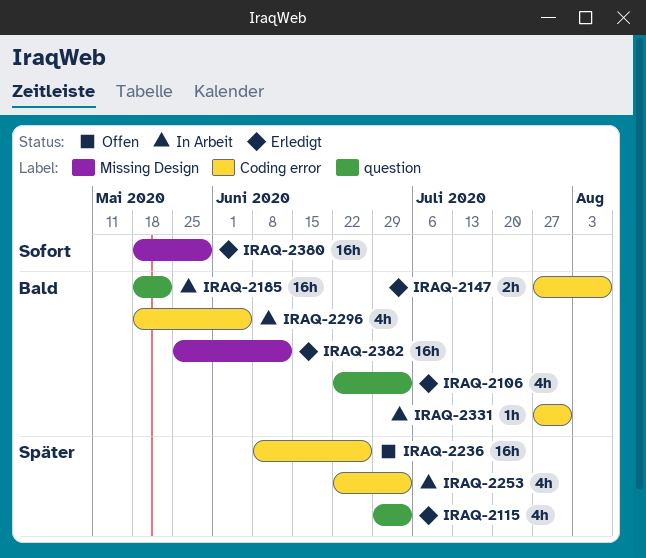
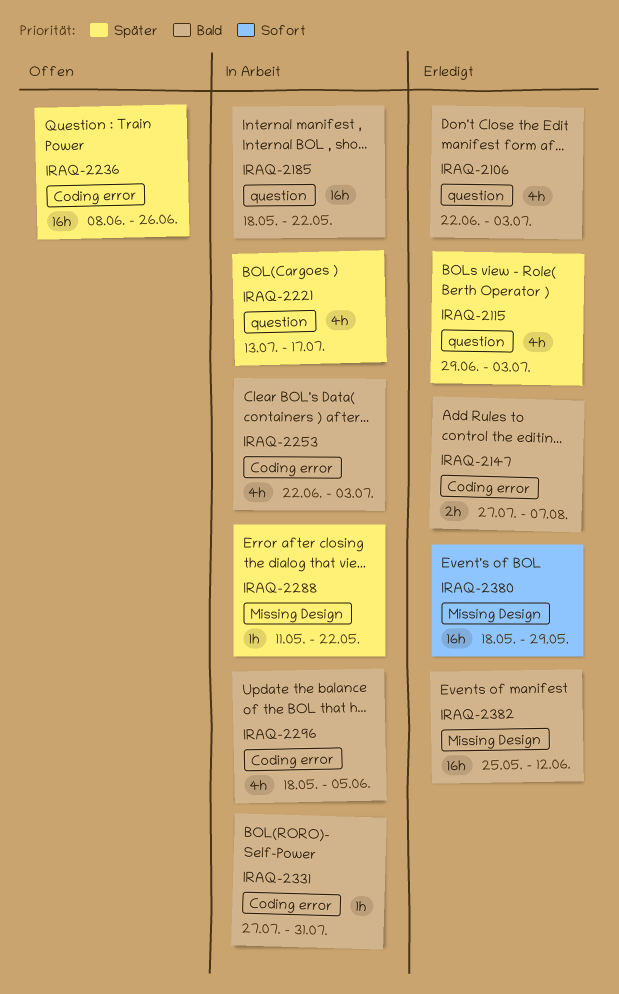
IRAQ-2221: none -> present
IRAQ-2253, priority: Später -> Bald
IRAQ-2288: none -> present

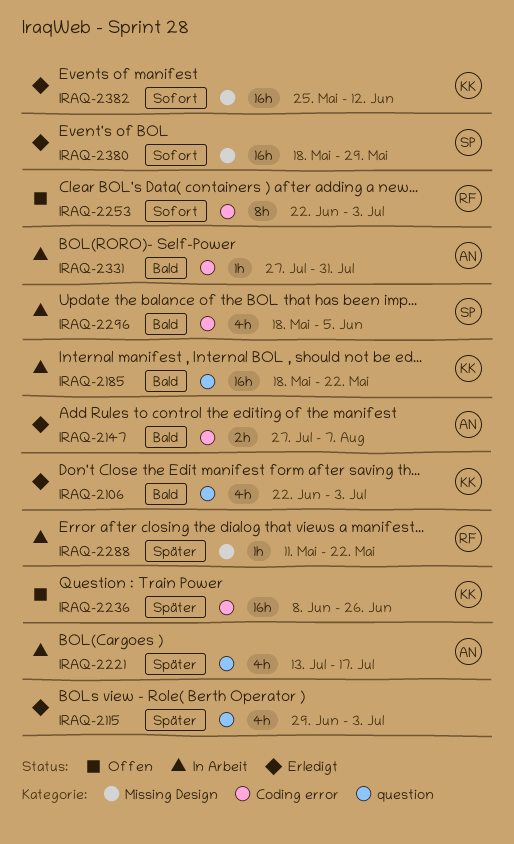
IRAQ-2253, status: In Arbeit -> Offen
IRAQ-2253, priority: Bald -> Sofort
IRAQ-2253, estimate: 4h -> 8h
IRAQ-2382, priority: Bald -> Sofort

